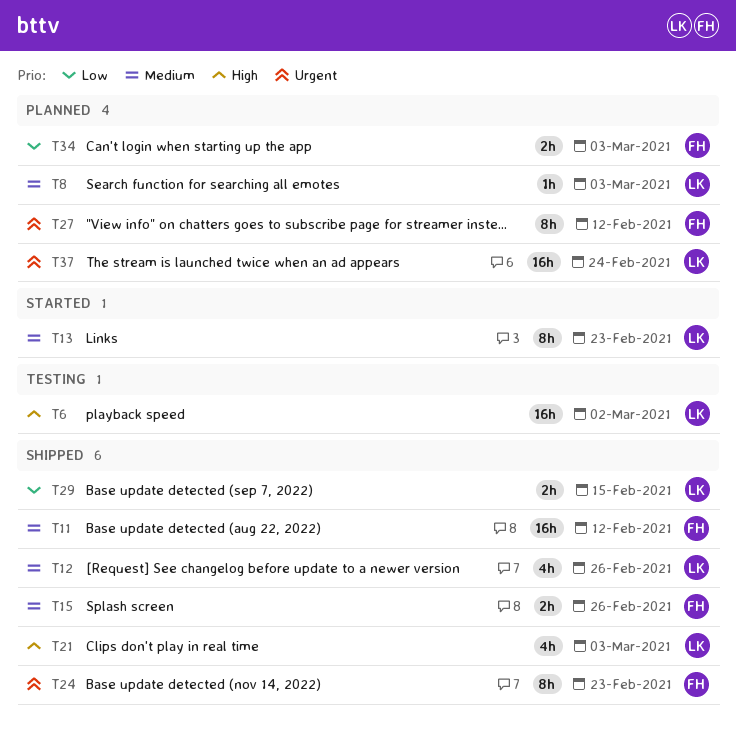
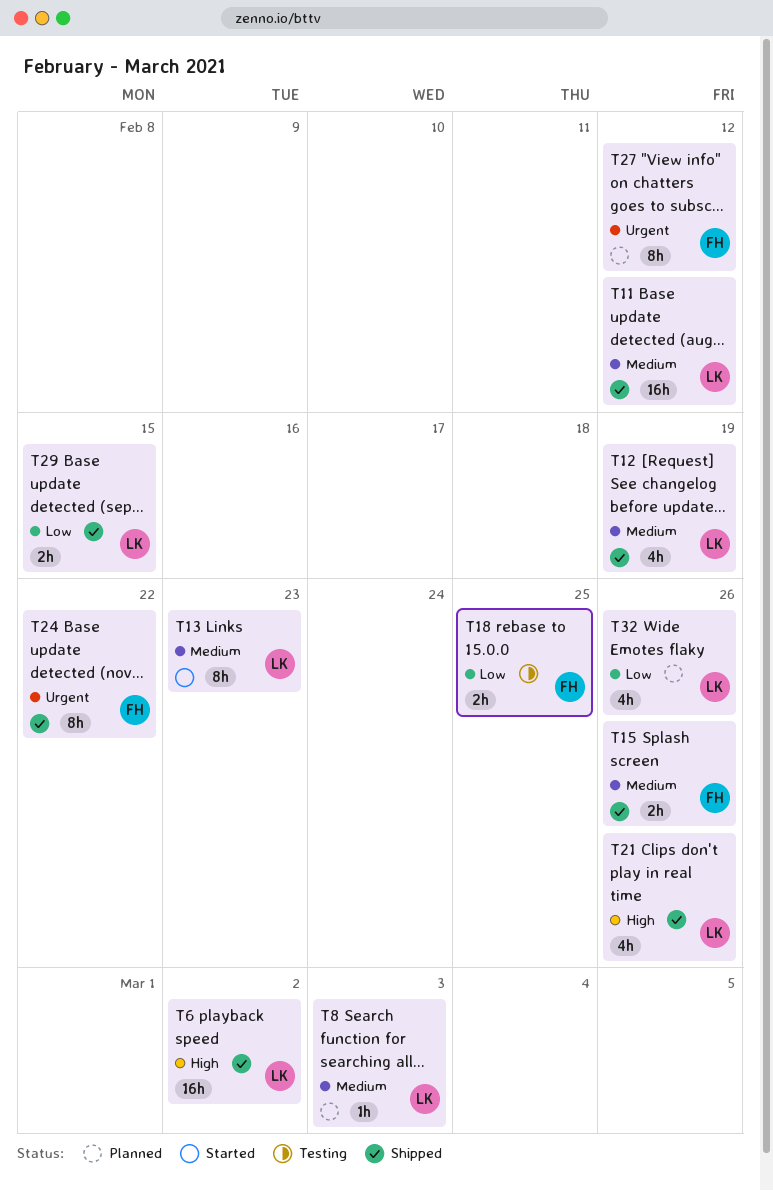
T6, status: Testing -> Shipped
T11, owner: FH -> LK
T12, due: Feb 26 -> Feb 19
T18: none -> present
T21, due: Mar 3 -> Feb 26
T24, due: Feb 23 -> Feb 22
T32: none -> present
T34: present -> none
T37: present -> none

